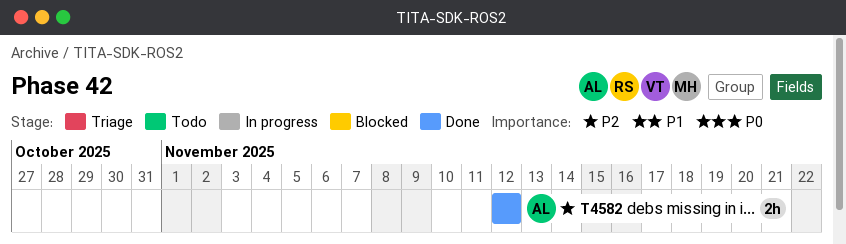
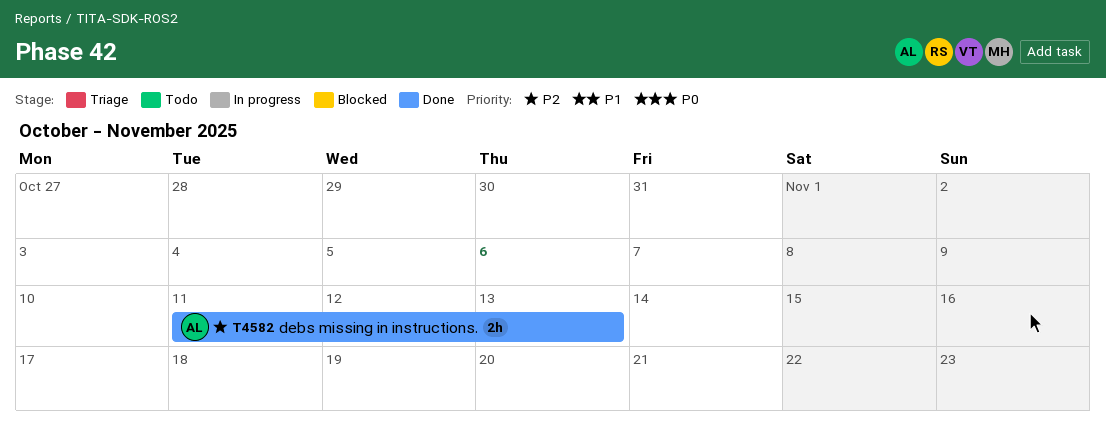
T4582, start: Nov 12 -> Nov 11
T4582, due: Nov 12 -> Nov 13

